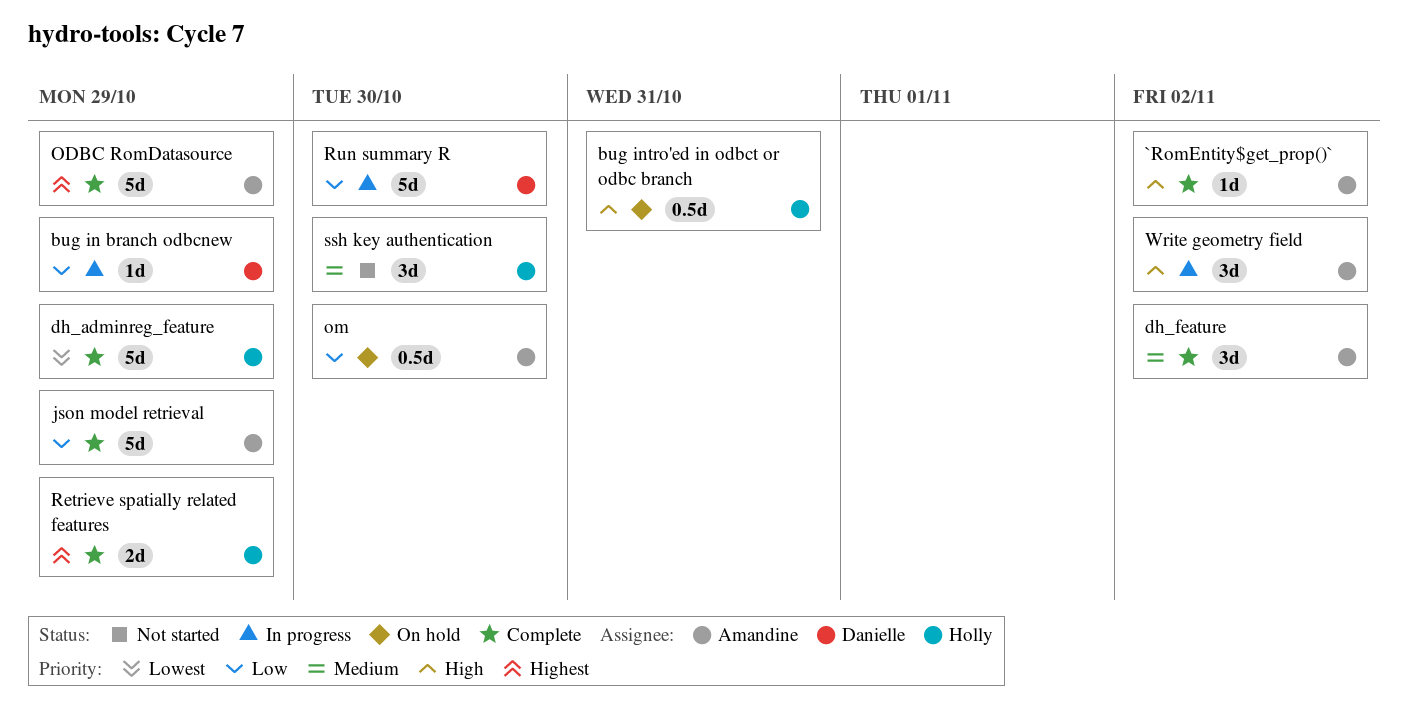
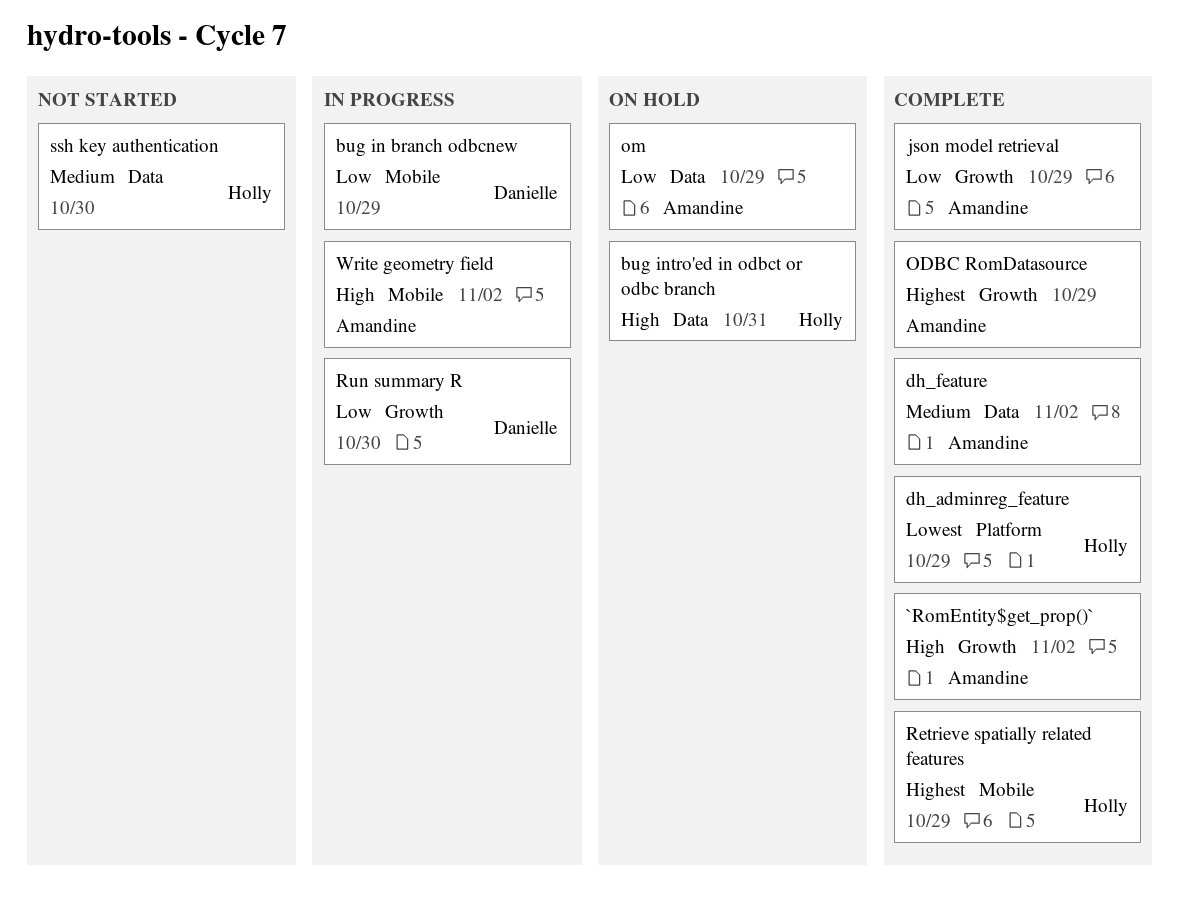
om, due: Oct 30 -> Oct 29

